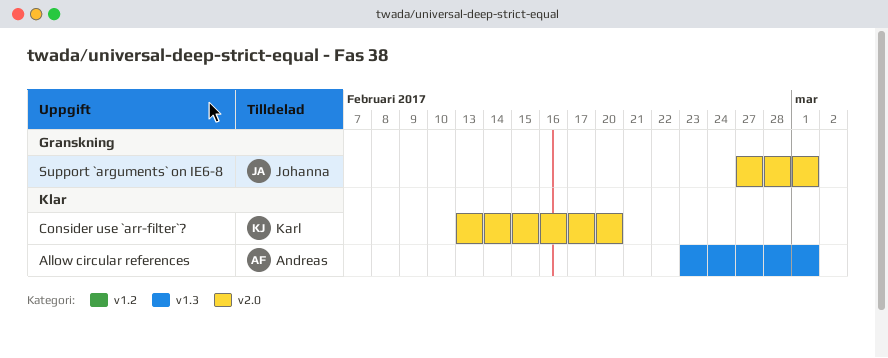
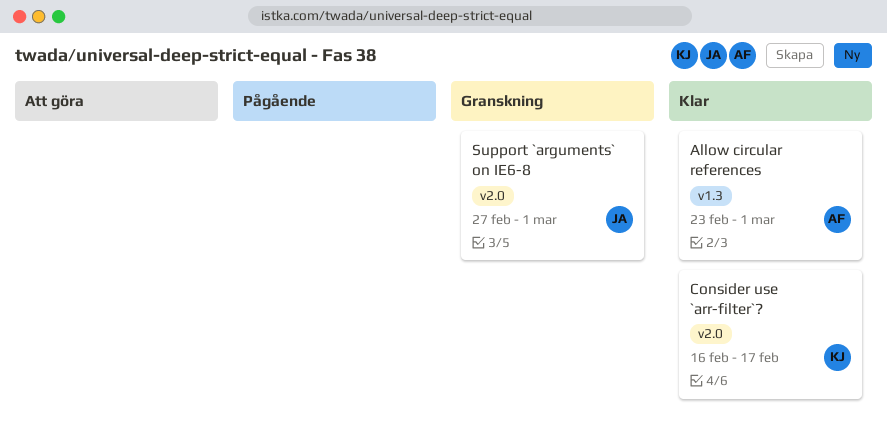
Consider use `arr-filter`?, start: Feb 13 -> Feb 16
Consider use `arr-filter`?, due: Feb 20 -> Feb 17

